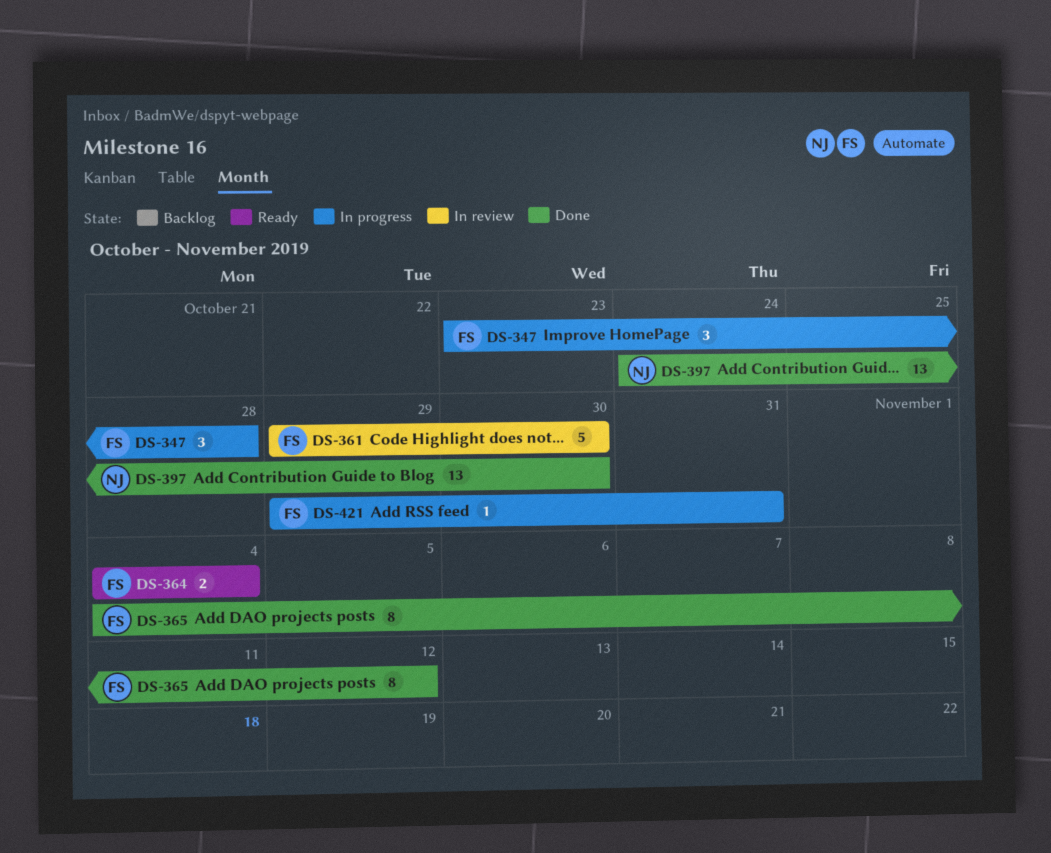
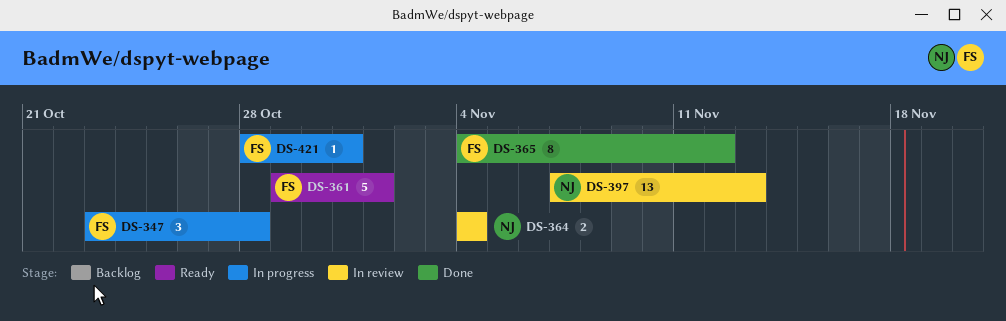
DS-361, status: In review -> Ready
DS-361, due: Oct 30 -> Nov 1
DS-364, status: Ready -> In review
DS-364, owner: FS -> NJ
DS-397, status: Done -> In review
DS-397, start: Oct 24 -> Nov 7
DS-397, due: Oct 30 -> Nov 13
DS-421, start: Oct 29 -> Oct 28

